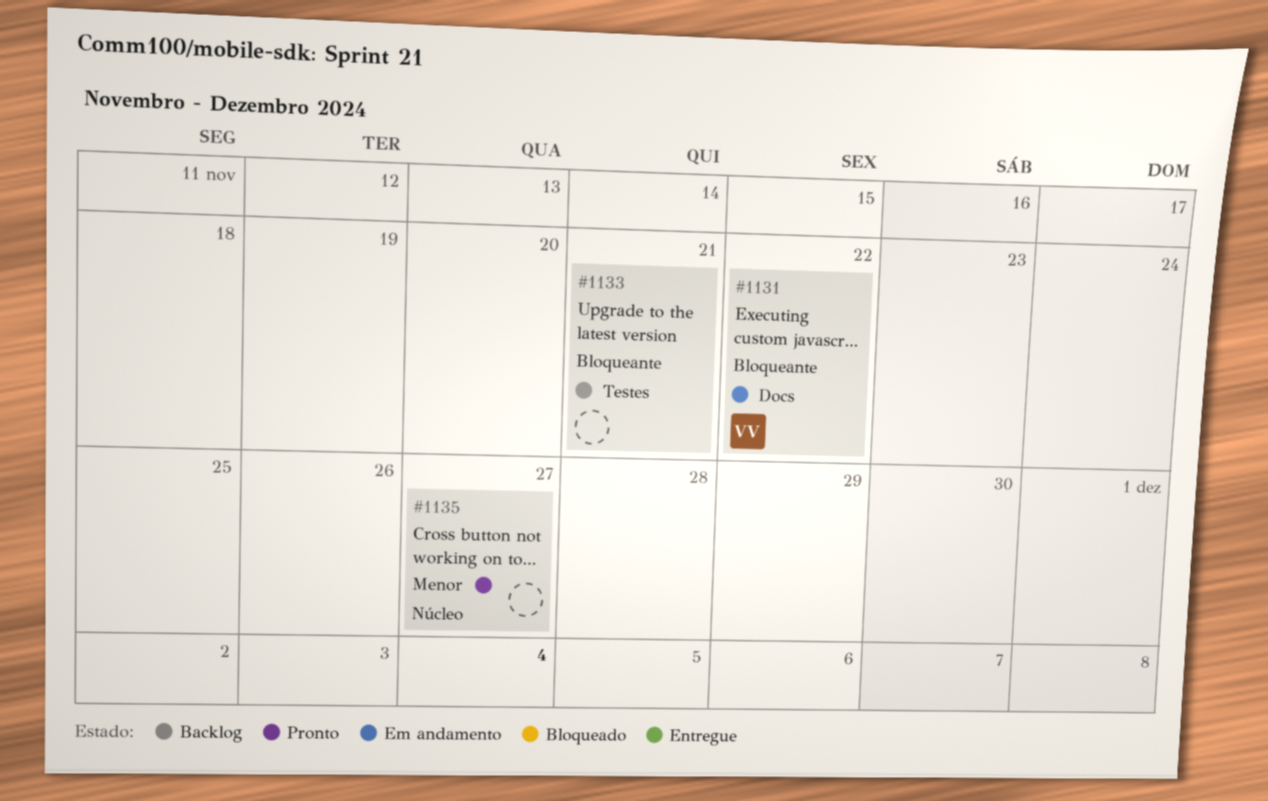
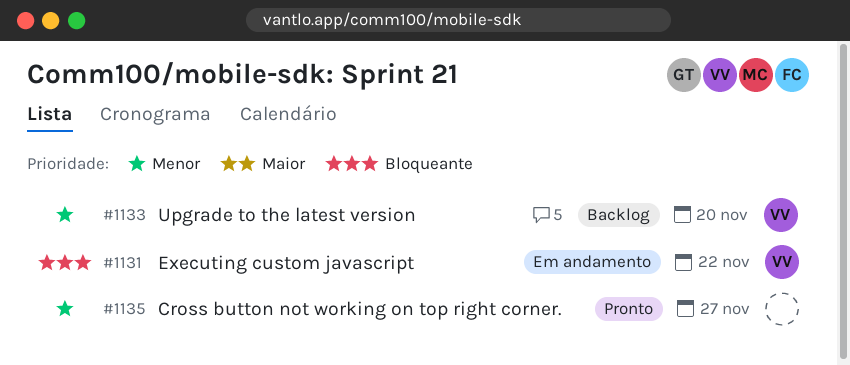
#1133, owner: none -> VV
#1133, priority: Bloqueante -> Menor
#1133, due: Nov 21 -> Nov 20

